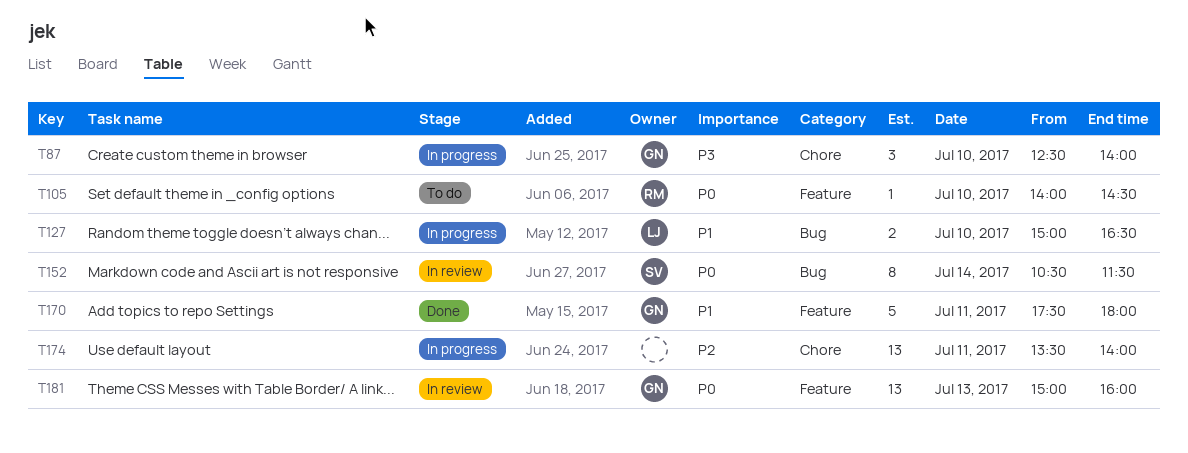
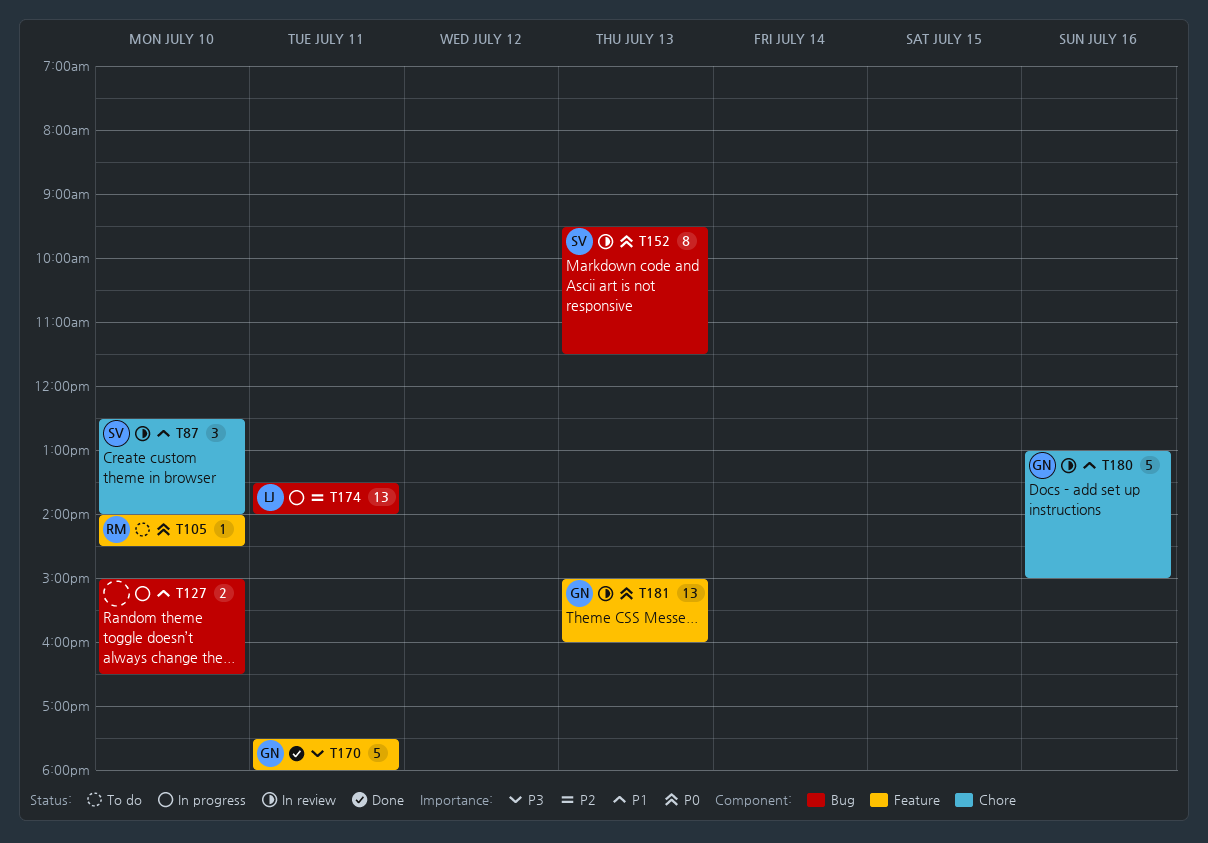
T87, status: In progress -> In review
T87, owner: GN -> SV
T87, priority: P3 -> P1
T127, owner: LJ -> none
T152, day: Jul 14 -> Jul 13
T152, begins: 10:30 -> 09:30
T170, priority: P1 -> P3
T174, owner: none -> LJ
T174, label: Chore -> Bug
T180: none -> present

